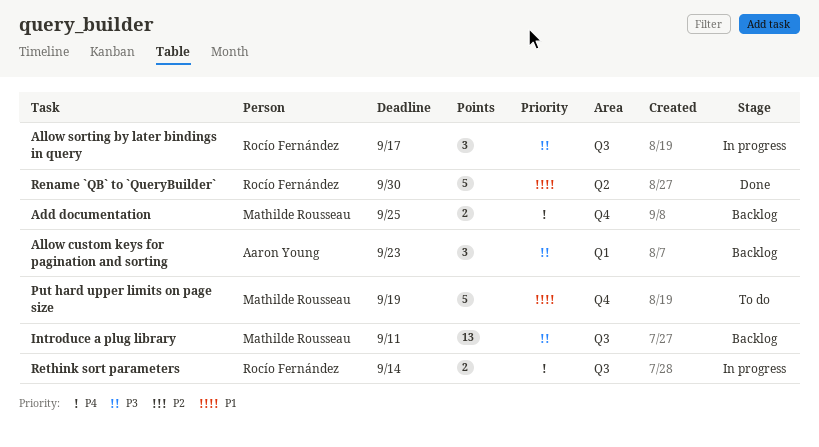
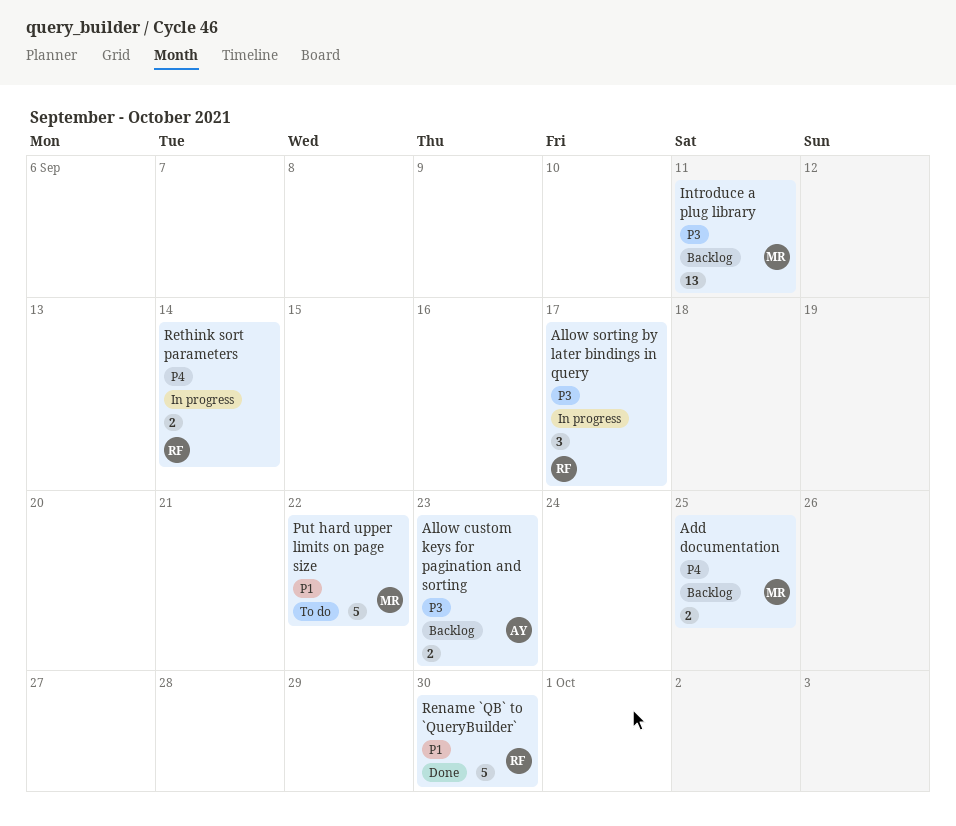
Allow custom keys for pagination and sorting, estimate: 3 -> 2
Put hard upper limits on page size, due: Sep 19 -> Sep 22

